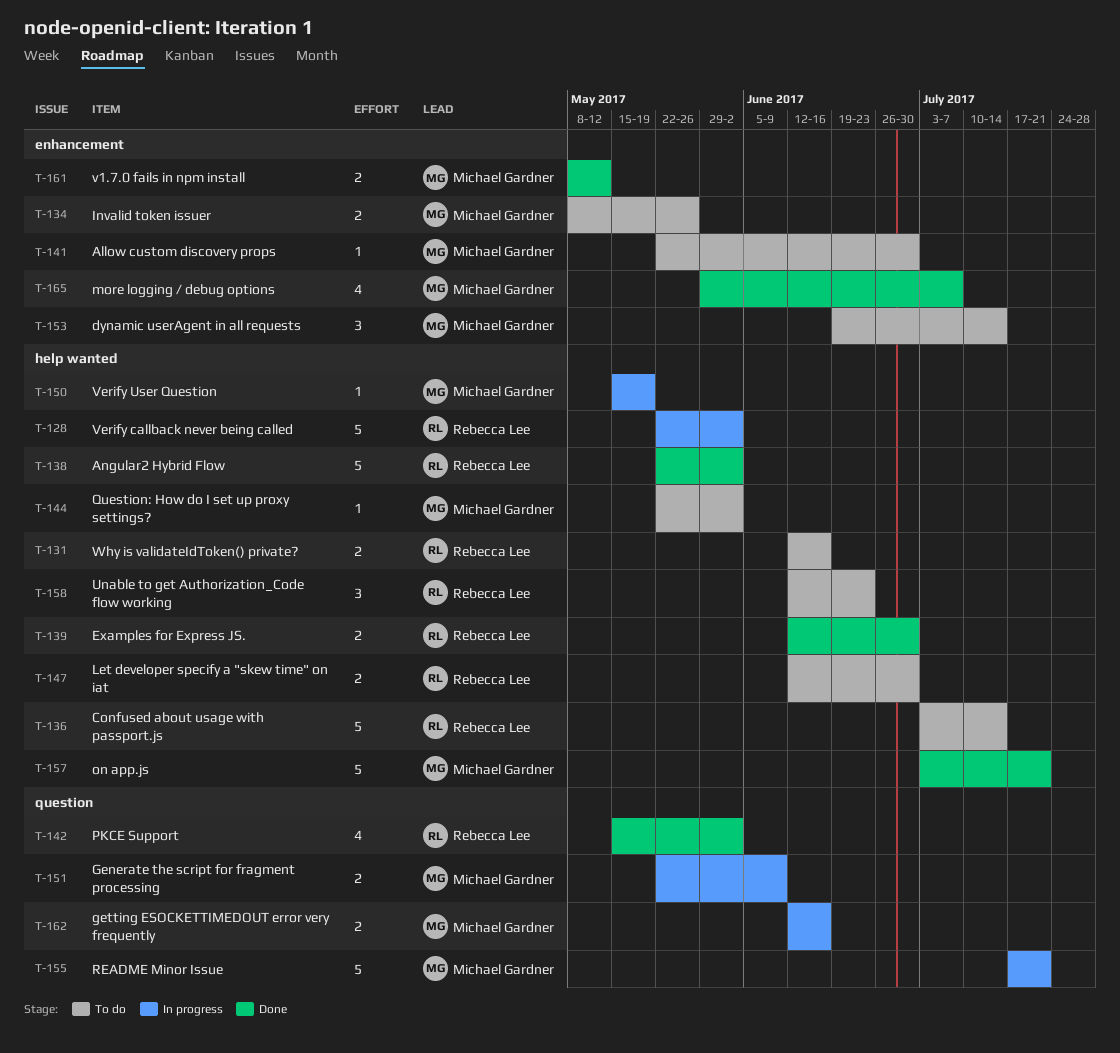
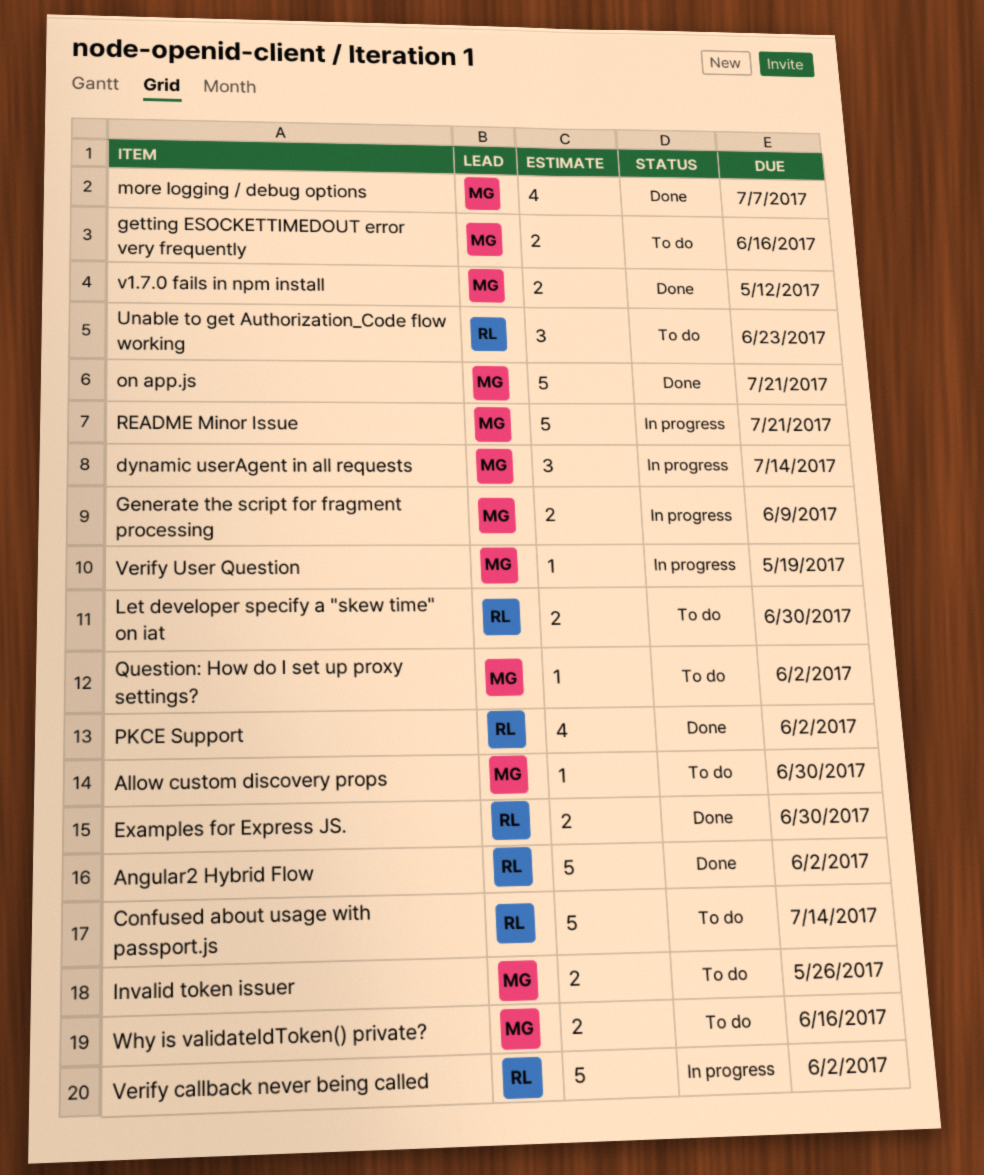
dynamic userAgent in all requests, status: To do -> In progress
getting ESOCKETTIMEDOUT error very frequently, status: In progress -> To do
Why is validateIdToken() private?, owner: Rebecca Lee -> Michael Gardner

